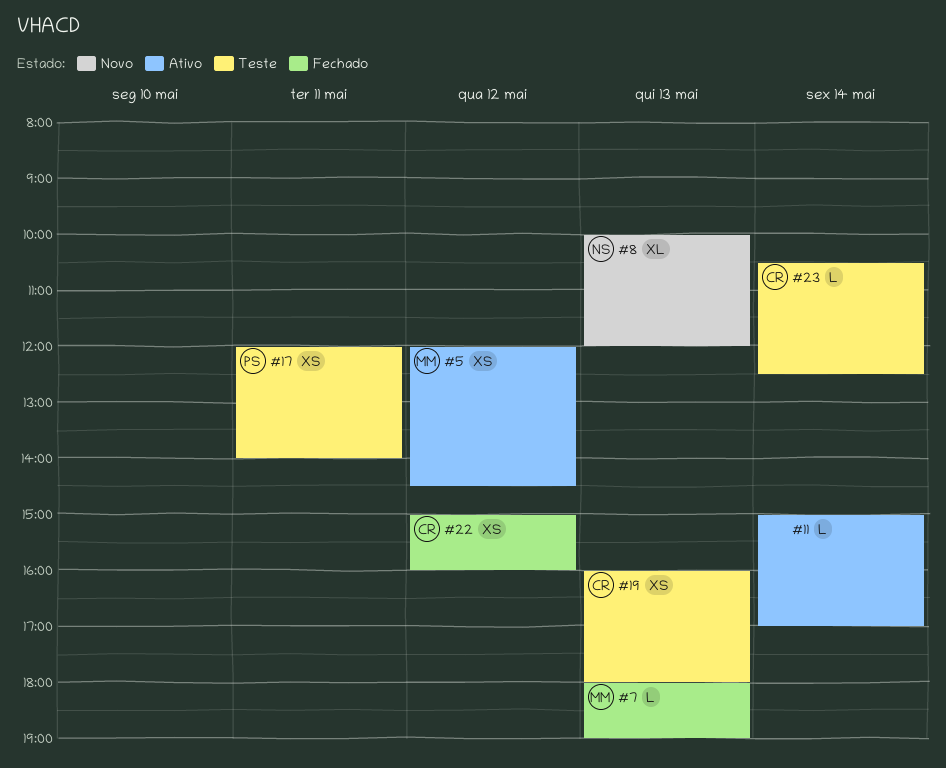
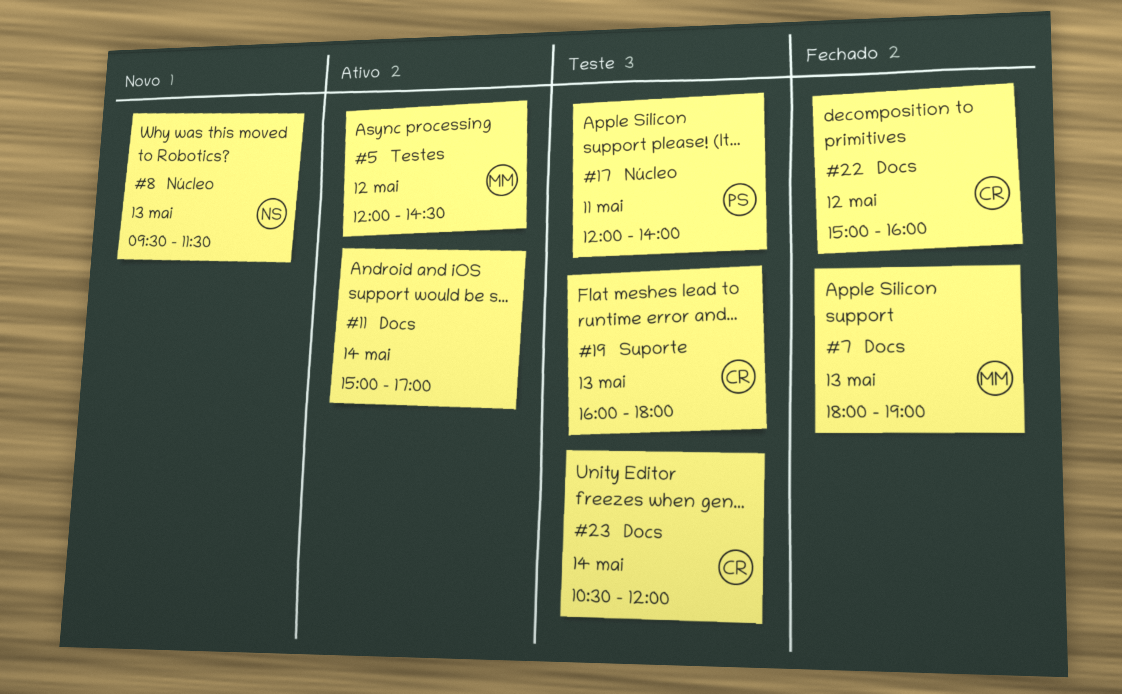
#8, begins: 10:00 -> 09:30
#8, ends: 12:00 -> 11:30
#23, ends: 12:30 -> 12:00

